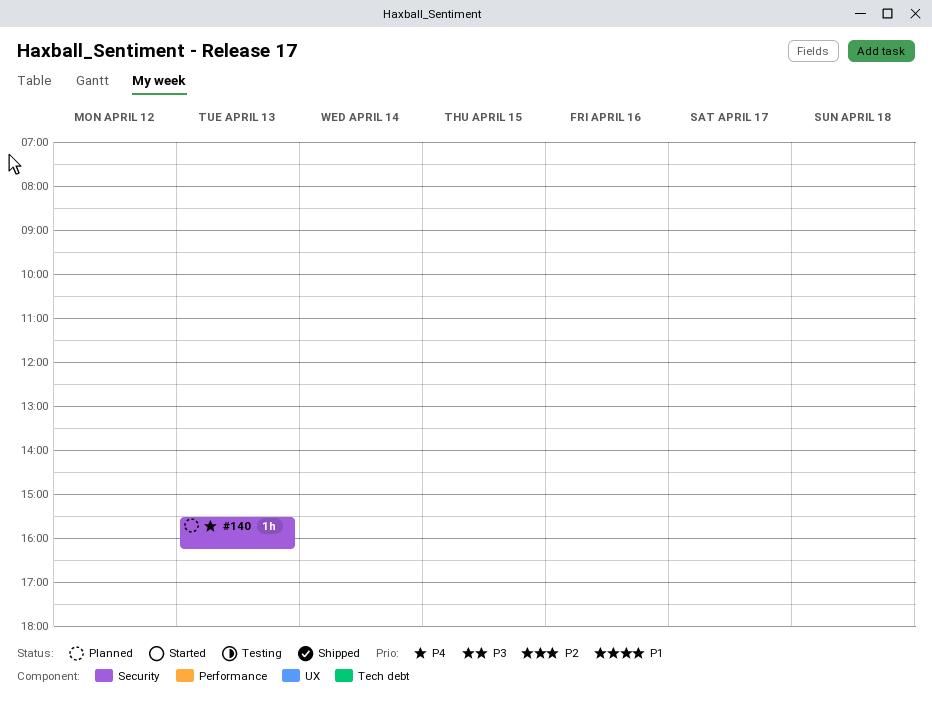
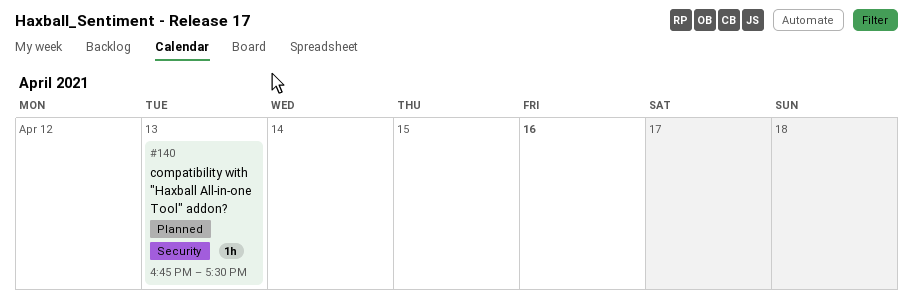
#140, begins: 15:30 -> 16:45
#140, ends: 16:15 -> 17:30

